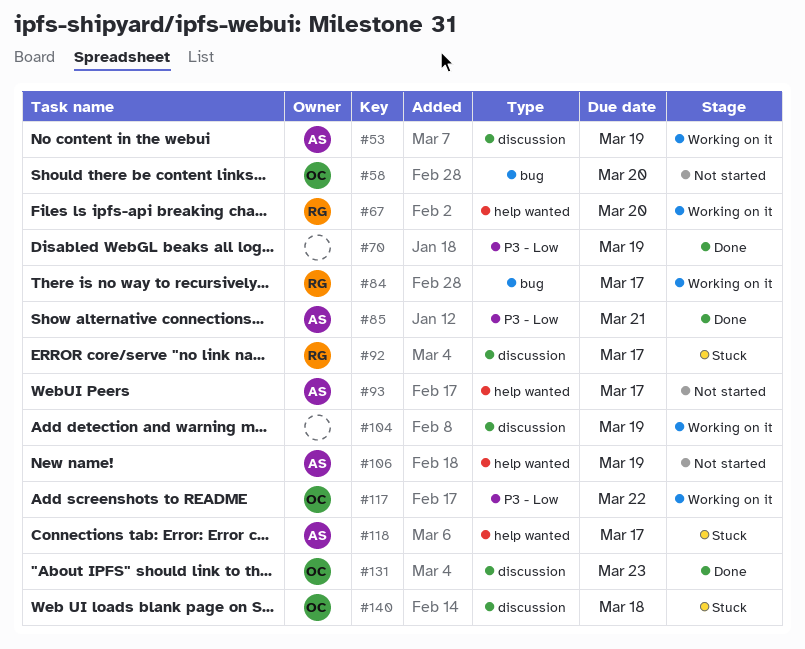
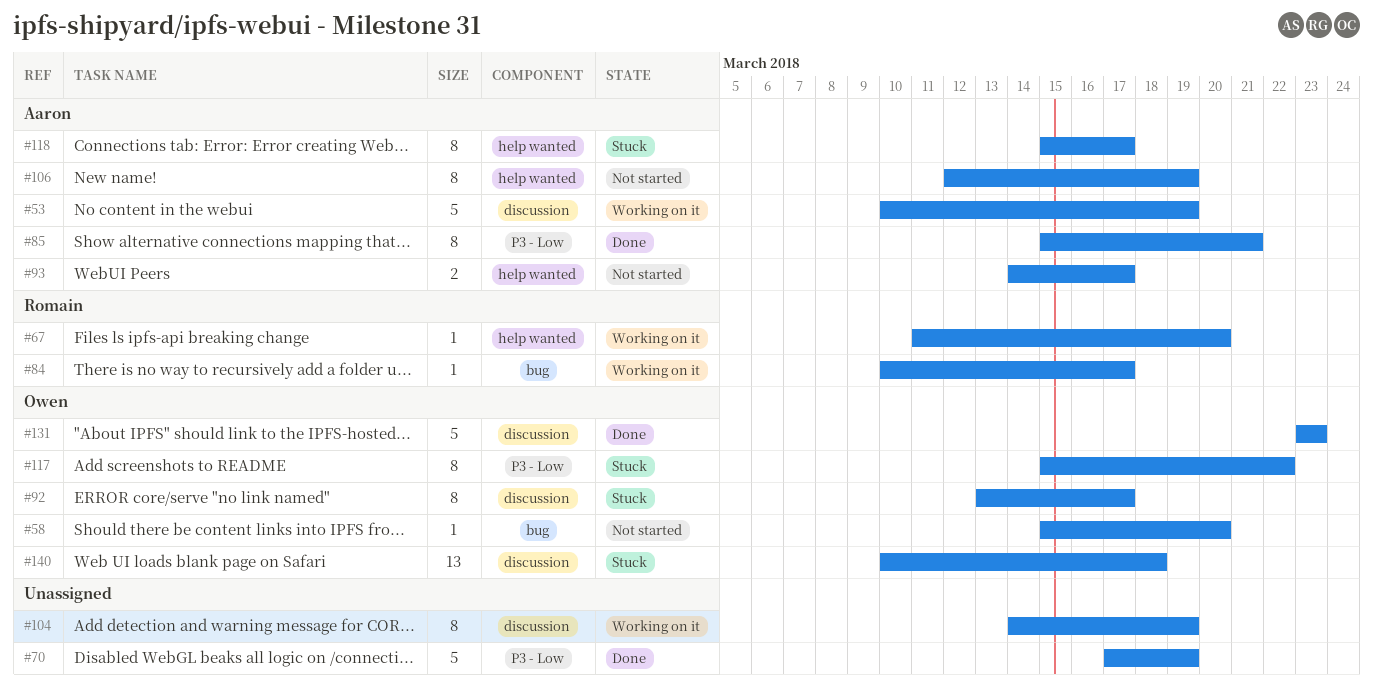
#92, owner: Romain -> Owen
#117, status: Working on it -> Stuck

